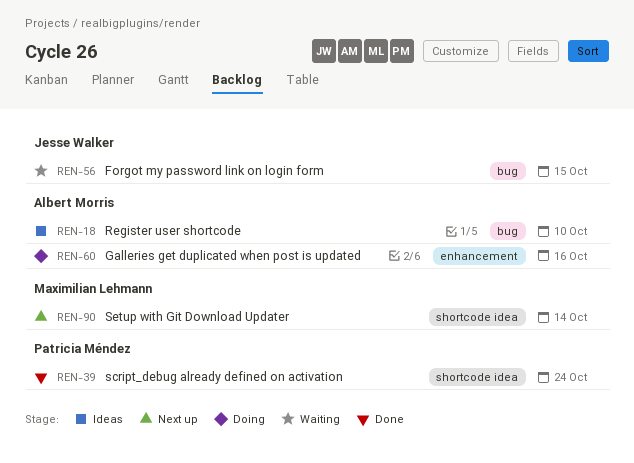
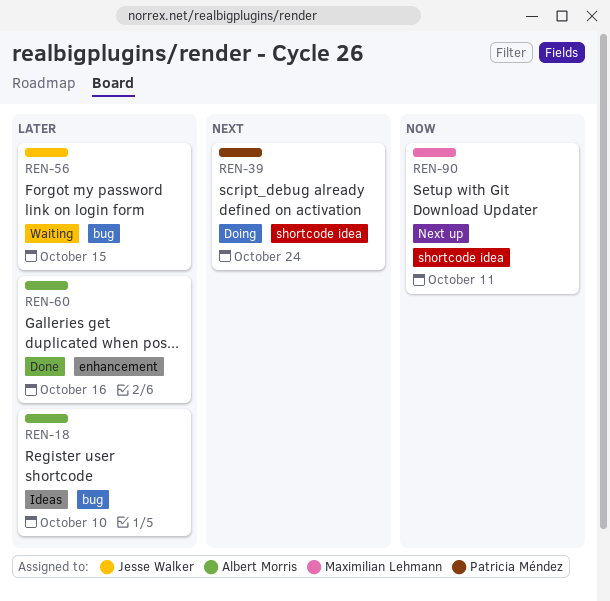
REN-39, status: Done -> Doing
REN-60, status: Doing -> Done
REN-90, due: Oct 14 -> Oct 11

